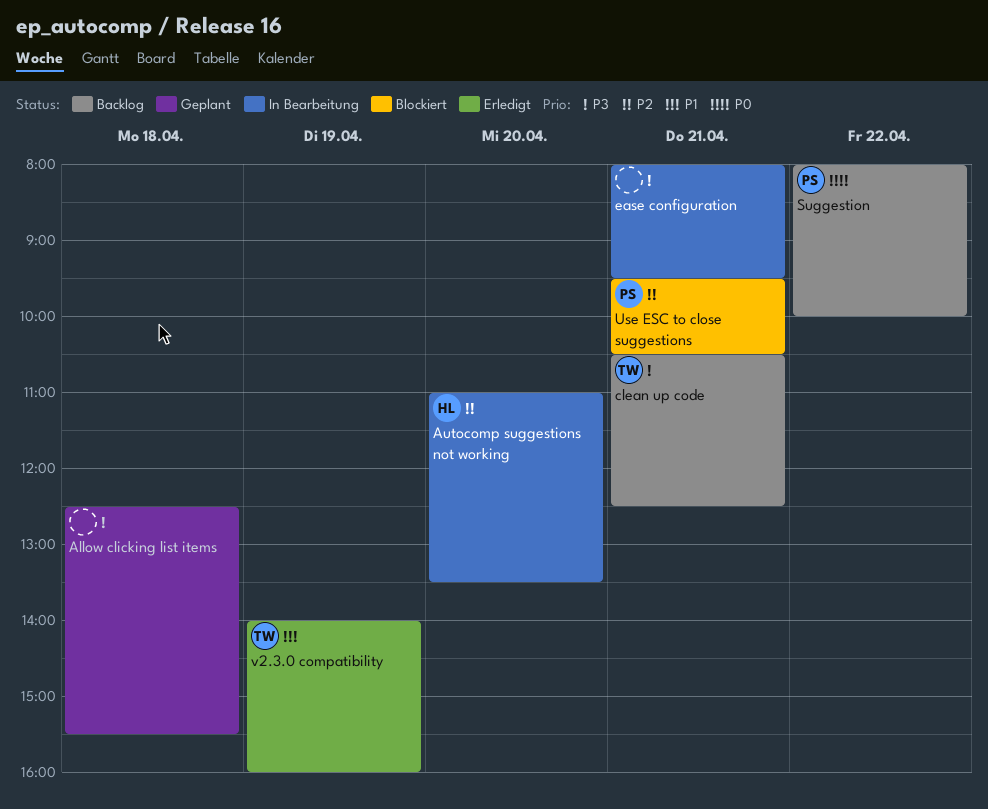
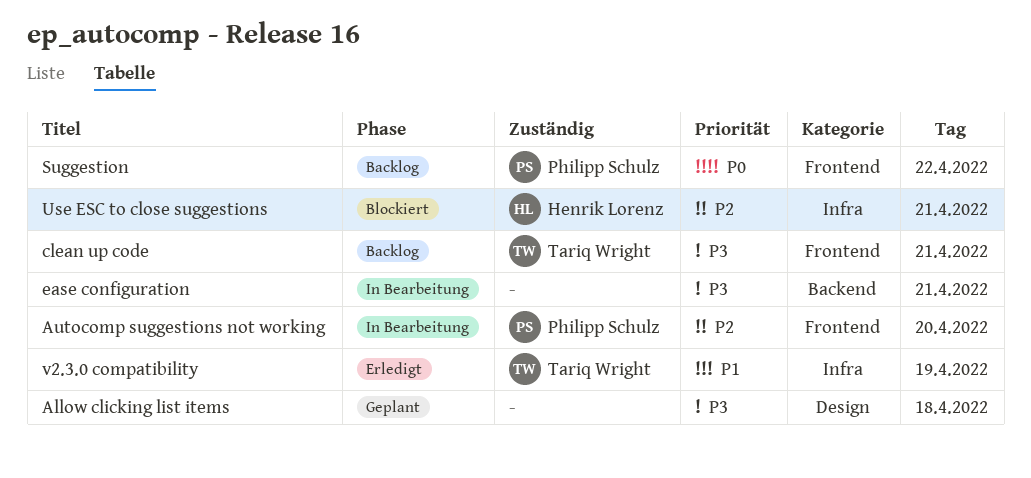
Autocomp suggestions not working, owner: Henrik Lorenz -> Philipp Schulz
Use ESC to close suggestions, owner: Philipp Schulz -> Henrik Lorenz

